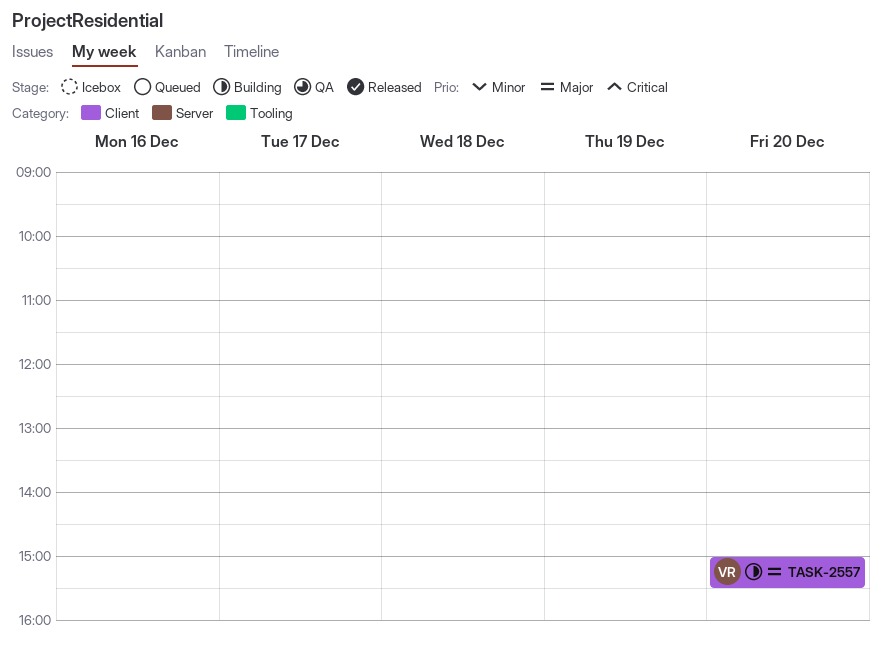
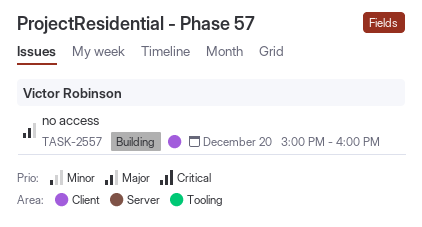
TASK-2557, ends: 15:30 -> 16:00

